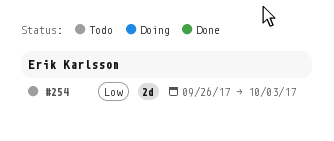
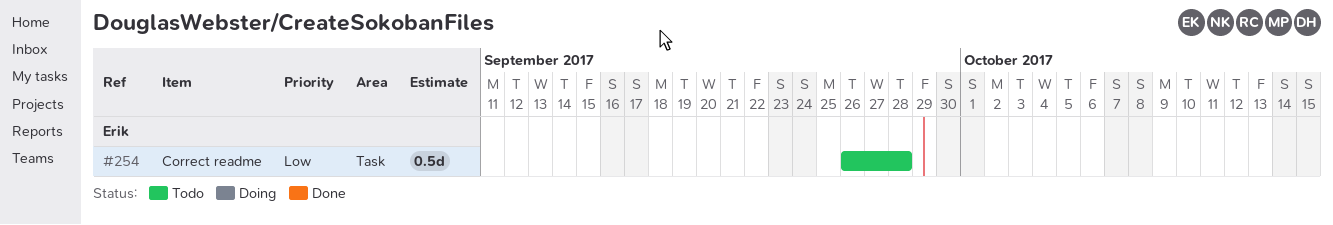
#254, estimate: 2d -> 0.5d
#254, due: Oct 3 -> Sep 28

